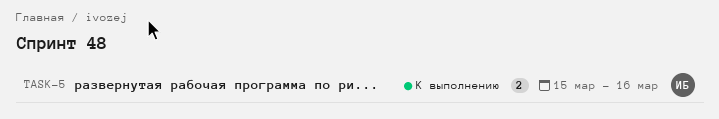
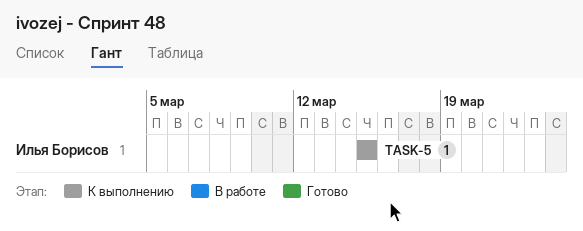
TASK-5, estimate: 2 -> 1
TASK-5, due: Mar 16 -> Mar 15

